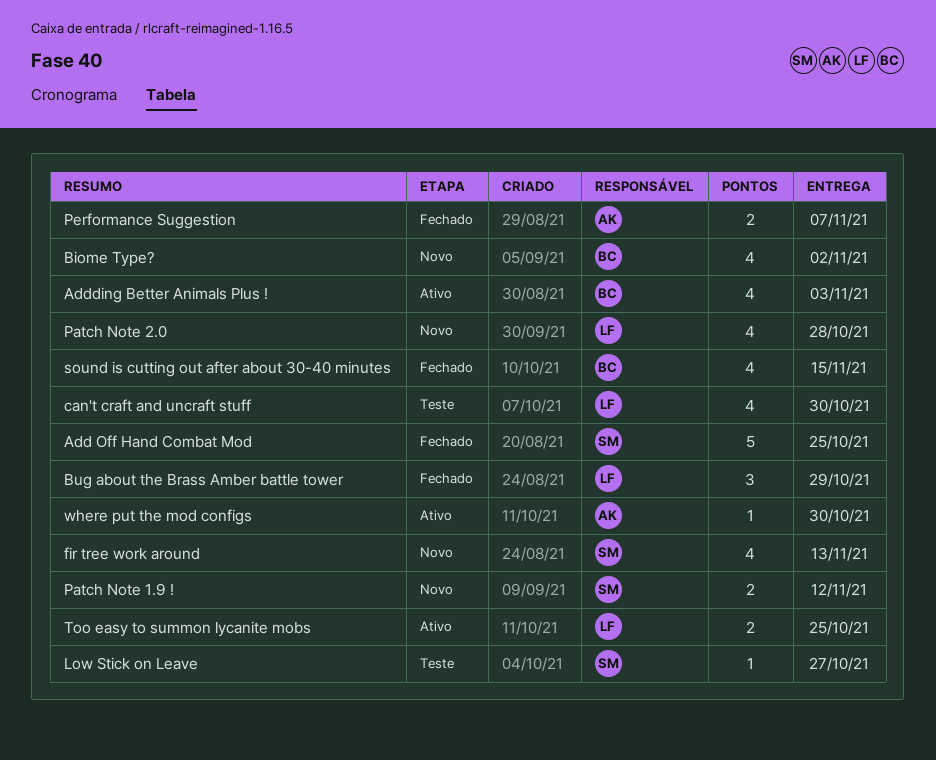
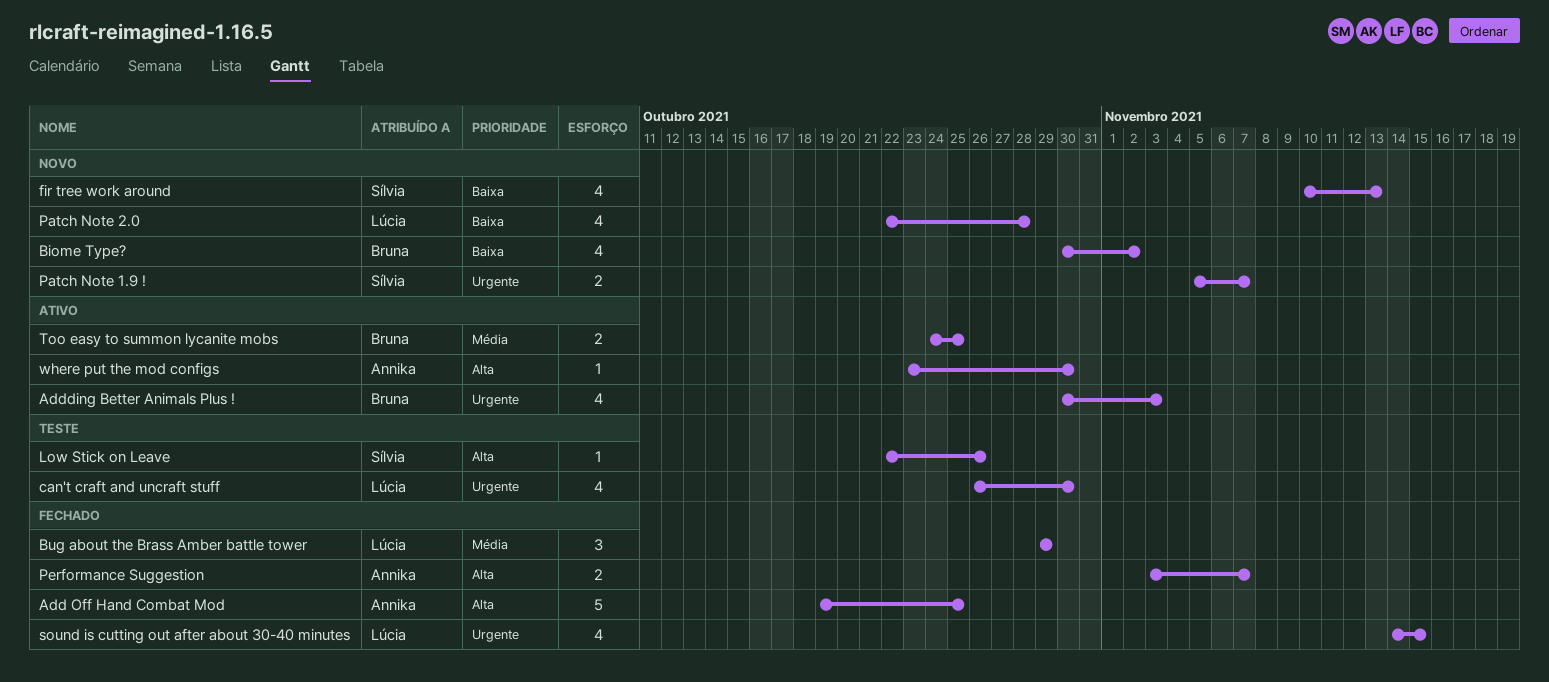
Add Off Hand Combat Mod, owner: Sílvia -> Annika
Low Stick on Leave, due: Oct 27 -> Oct 26
Patch Note 1.9 !, due: Nov 12 -> Nov 7
sound is cutting out after about 30-40 minutes, owner: Bruna -> Lúcia
Too easy to summon lycanite mobs, owner: Lúcia -> Bruna

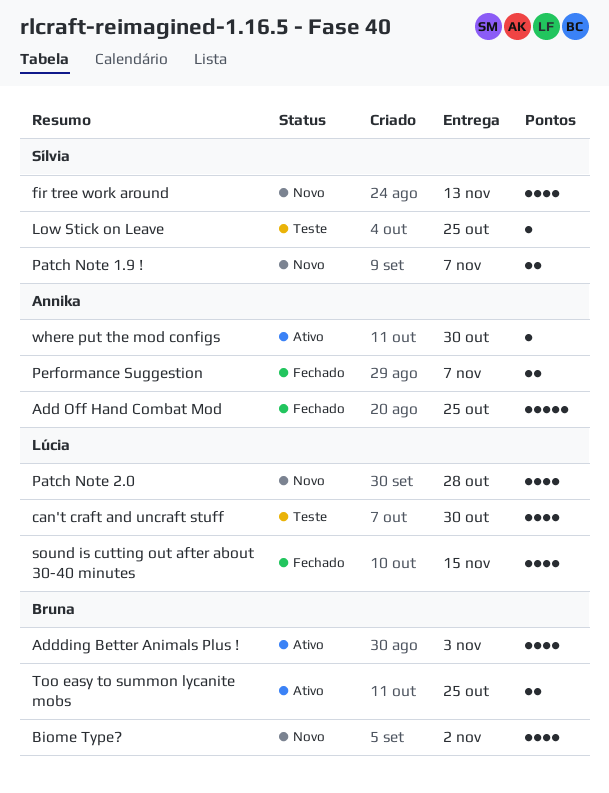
Bug about the Brass Amber battle tower: present -> none
Low Stick on Leave, due: Oct 26 -> Oct 25

